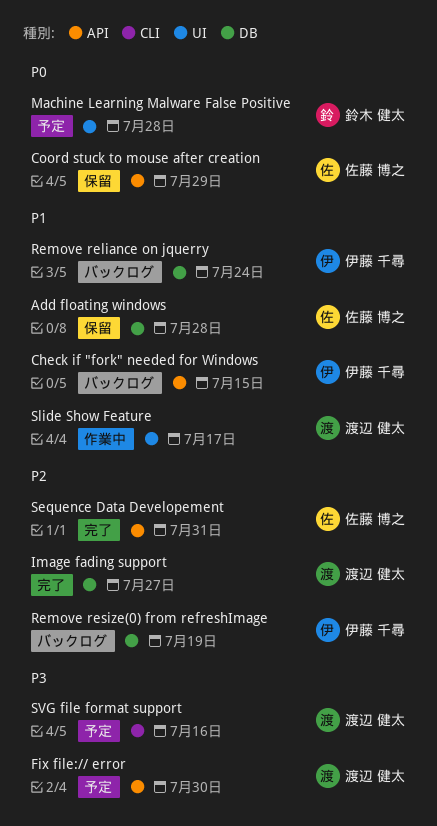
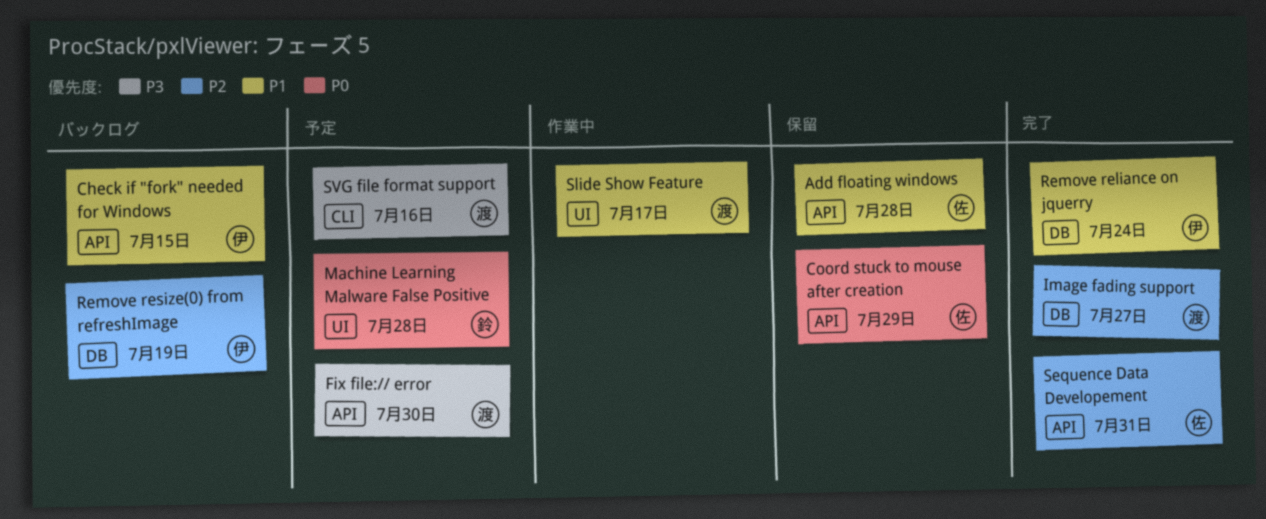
Add floating windows, label: DB -> API
Remove reliance on jquerry, status: バックログ -> 完了

